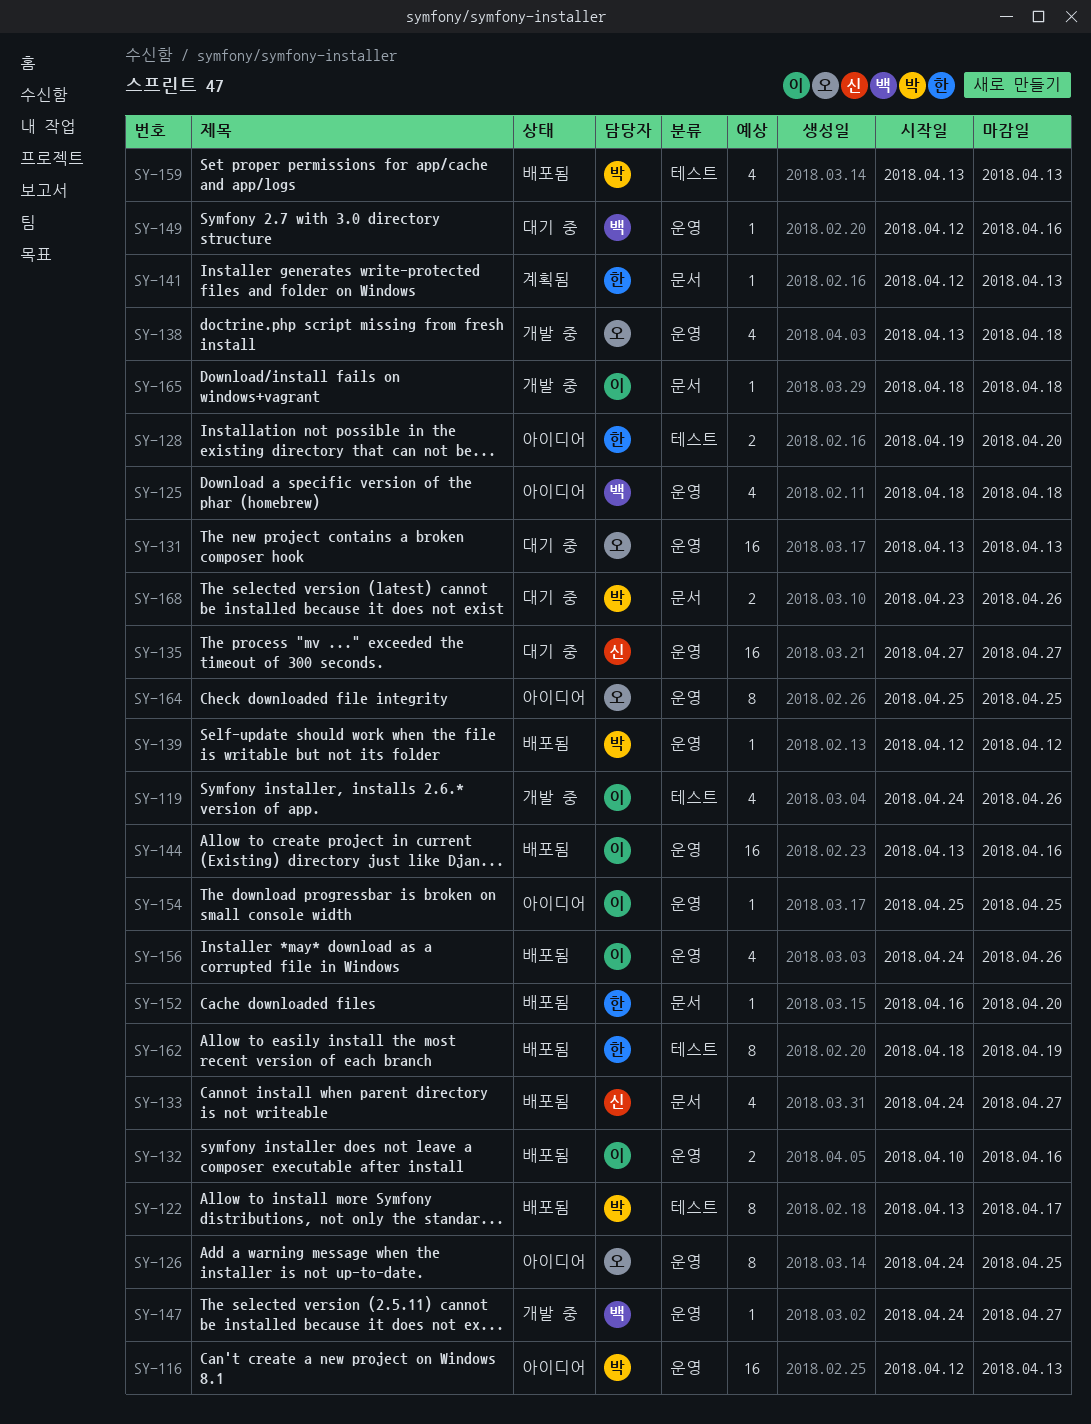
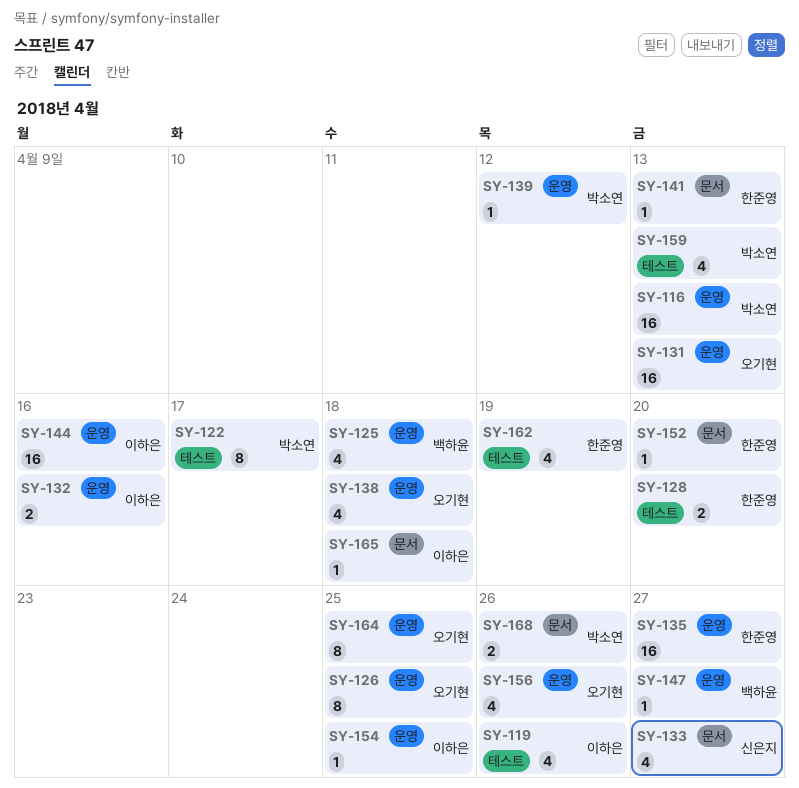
SY-135, owner: 신은지 -> 한준영
SY-149: present -> none
SY-156, owner: 이하은 -> 오기현
SY-162, estimate: 8 -> 4

